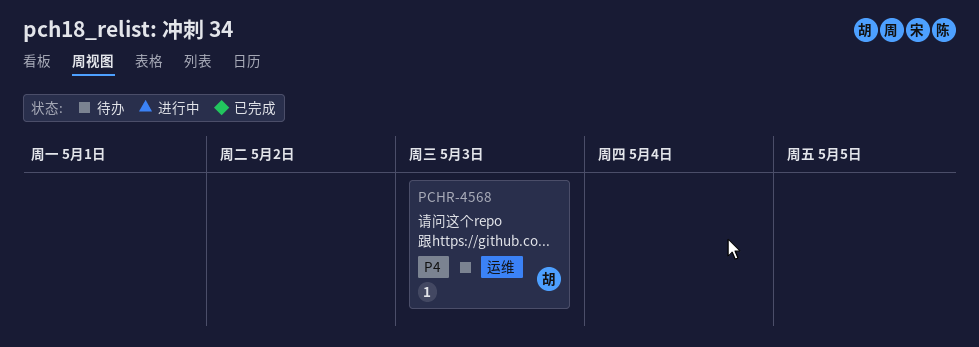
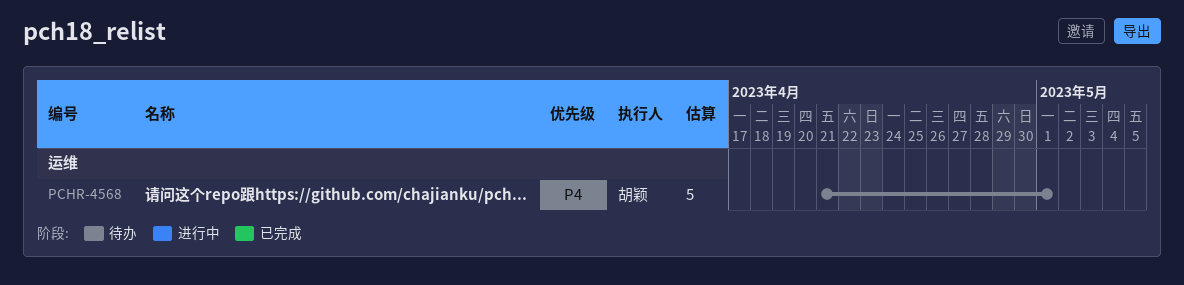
PCHR-4568, estimate: 1 -> 5
PCHR-4568, due: May 3 -> May 1

